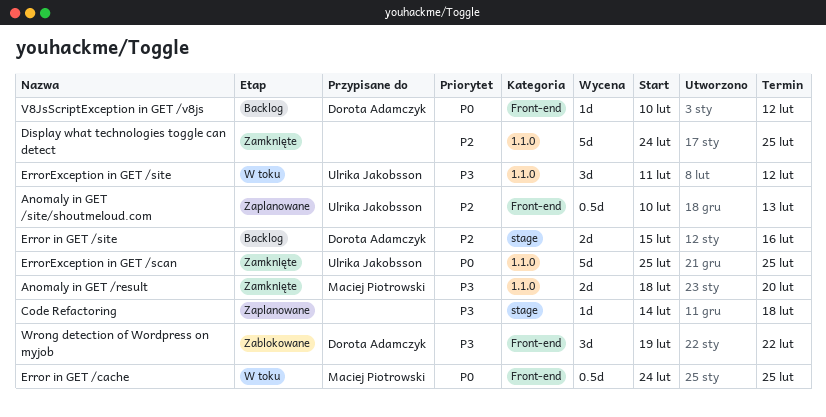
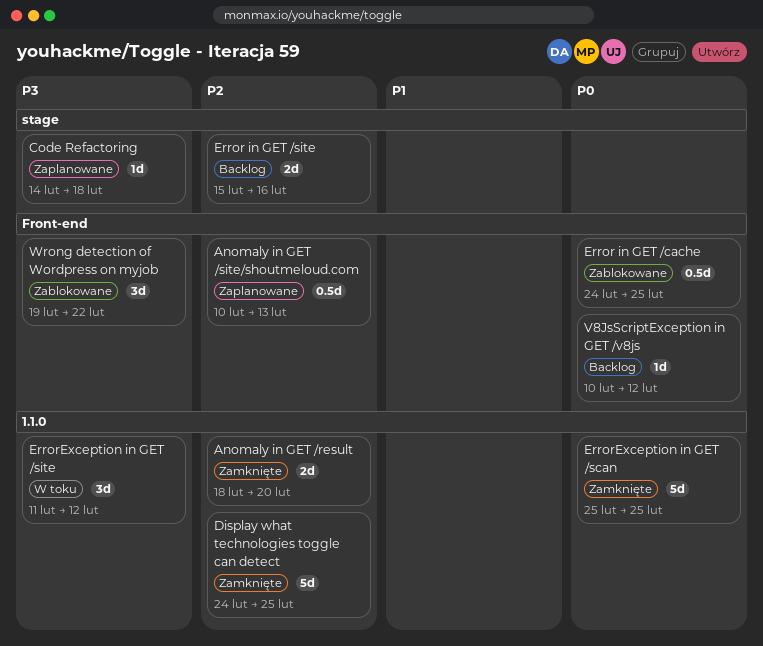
Anomaly in GET /result, priority: P3 -> P2
Error in GET /cache, status: W toku -> Zablokowane

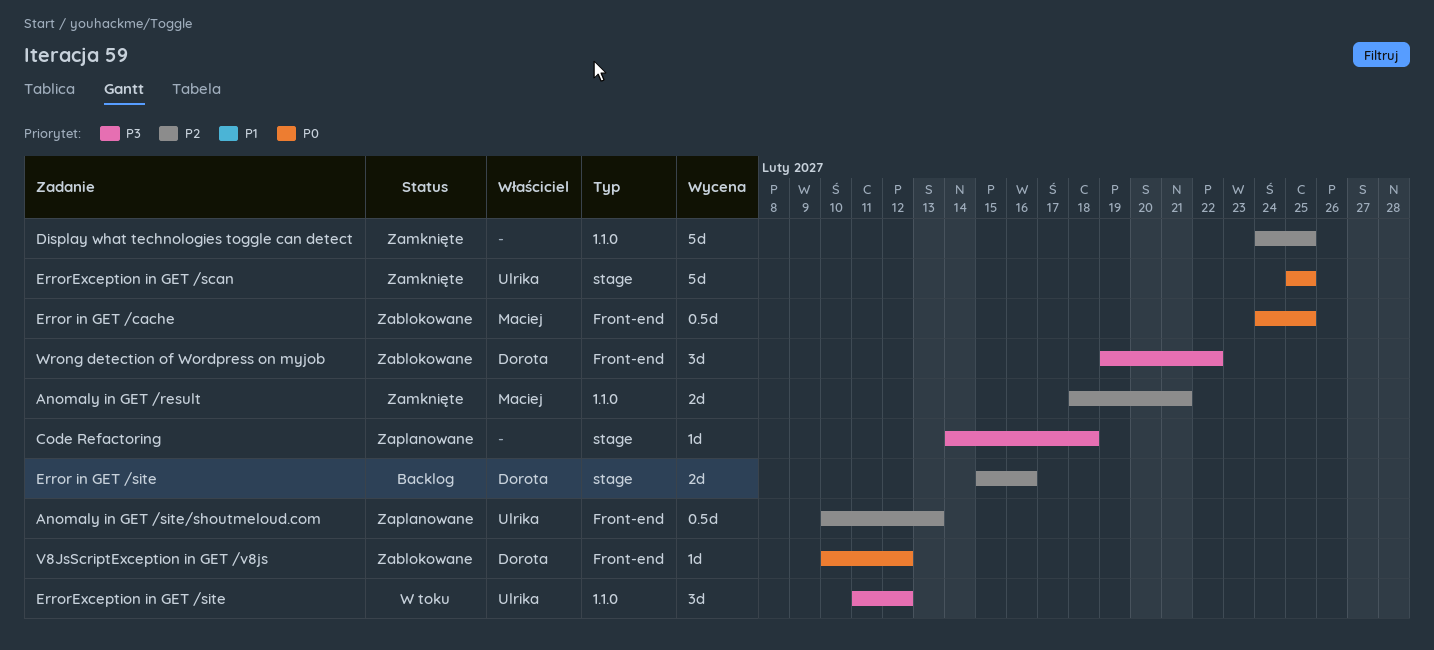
Anomaly in GET /result, due: Feb 20 -> Feb 21
ErrorException in GET /scan, label: 1.1.0 -> stage
V8JsScriptException in GET /v8js, status: Backlog -> Zablokowane

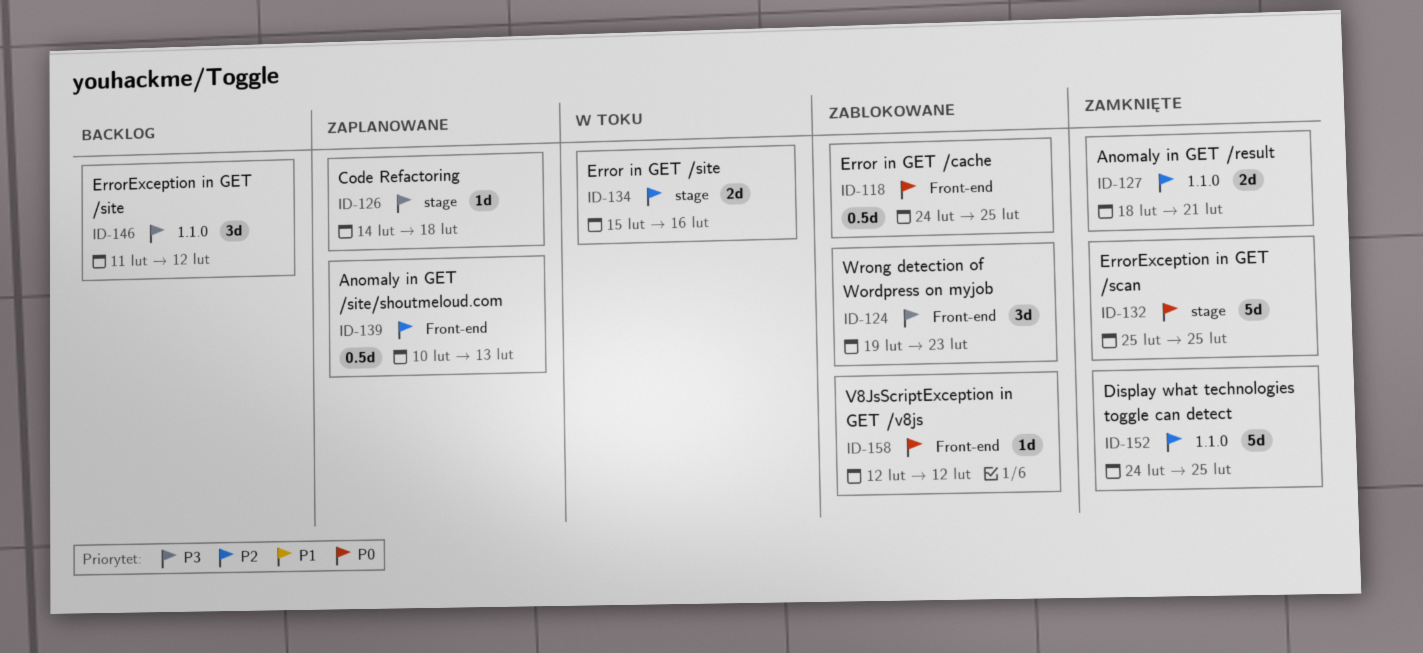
Error in GET /site, status: Backlog -> W toku
ErrorException in GET /site, status: W toku -> Backlog
V8JsScriptException in GET /v8js, start: Feb 10 -> Feb 12
Wrong detection of Wordpress on myjob, due: Feb 22 -> Feb 23

